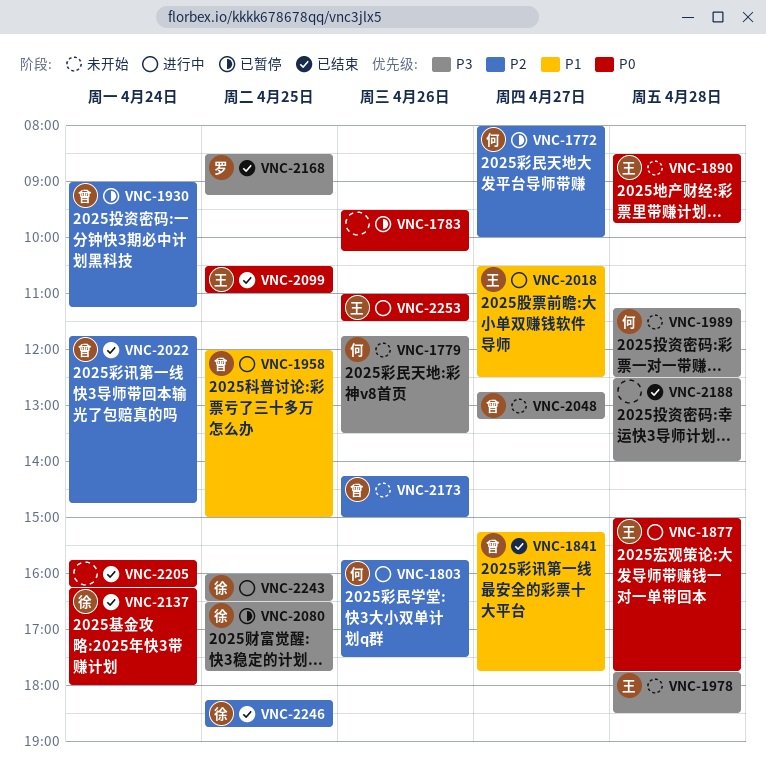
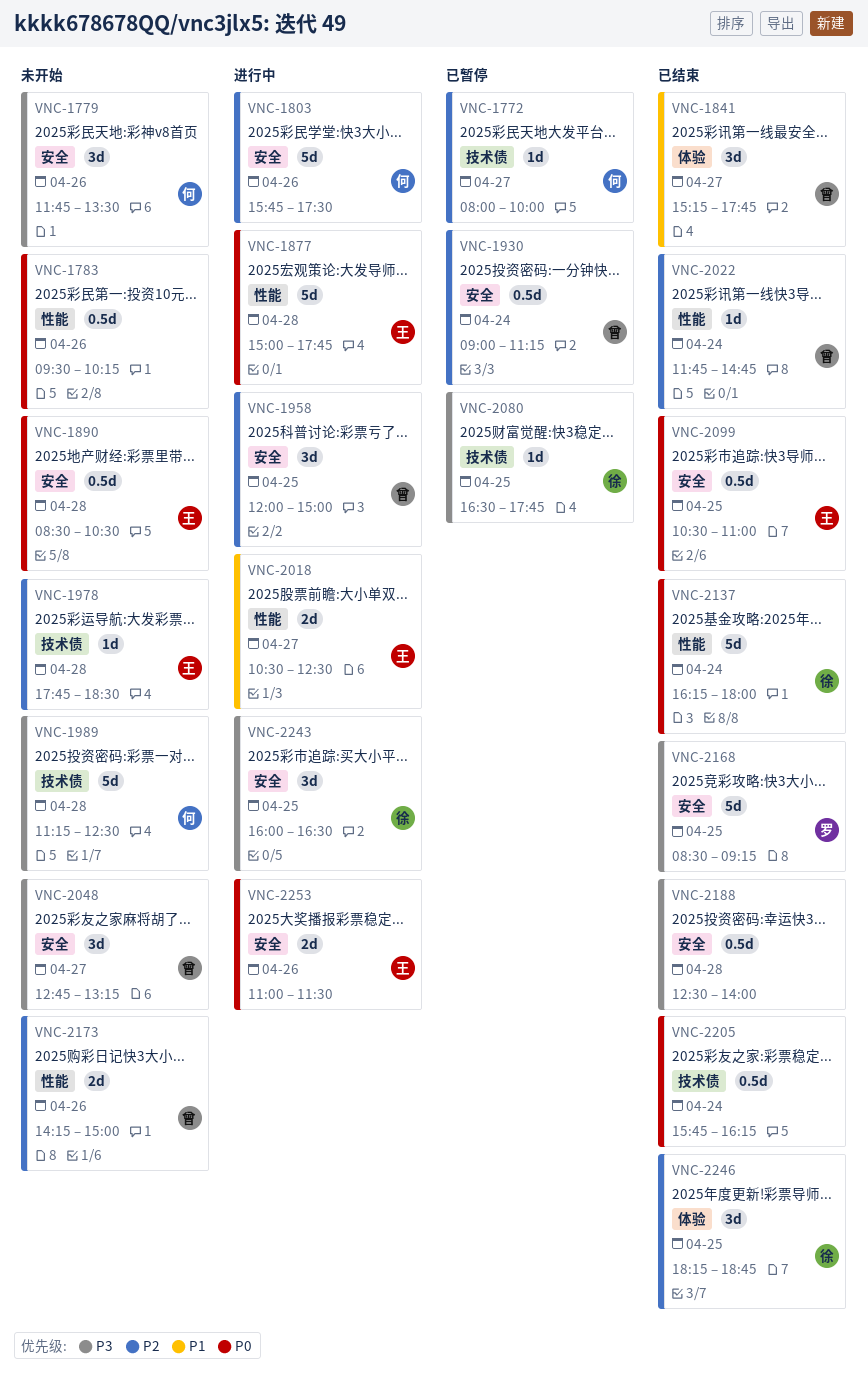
VNC-1783, status: 已暂停 -> 未开始
VNC-1890, ends: 09:45 -> 10:30
VNC-1958, priority: P1 -> P2
VNC-1978, priority: P3 -> P2

